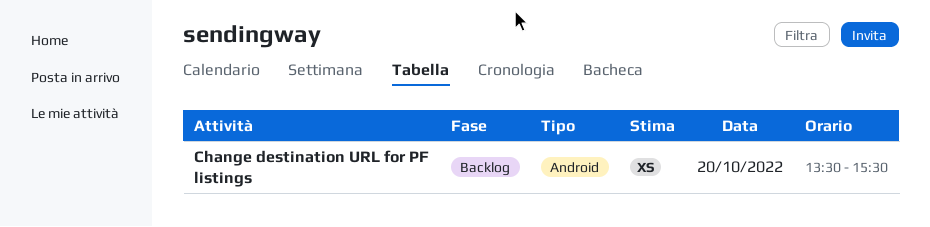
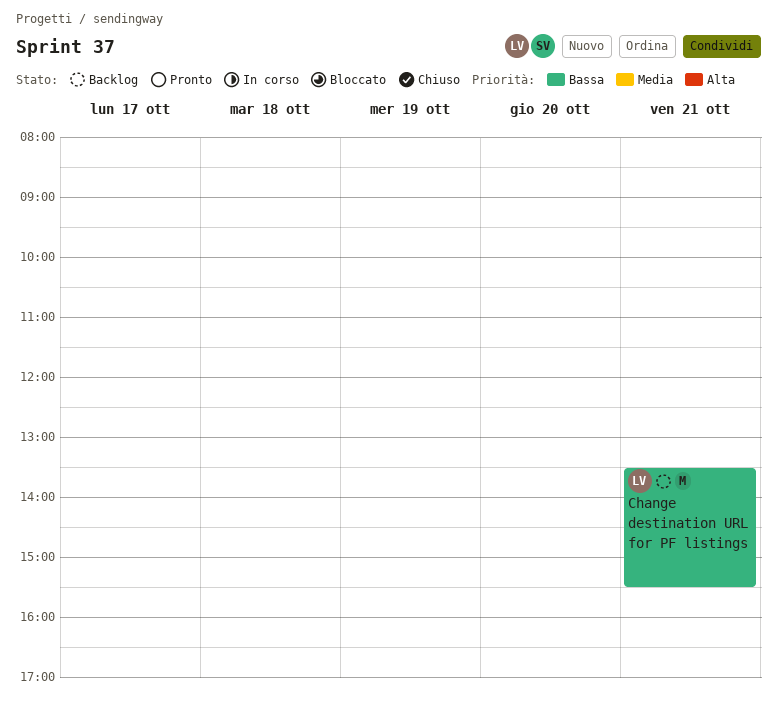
Change destination URL for PF listings, estimate: XS -> M
Change destination URL for PF listings, day: Oct 20 -> Oct 21

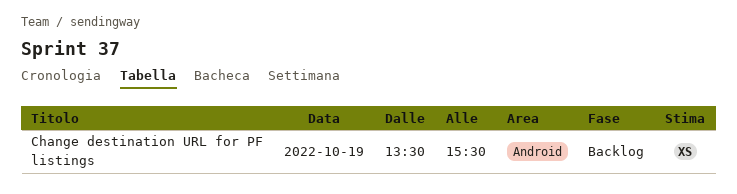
Change destination URL for PF listings, estimate: M -> XS
Change destination URL for PF listings, day: Oct 21 -> Oct 19

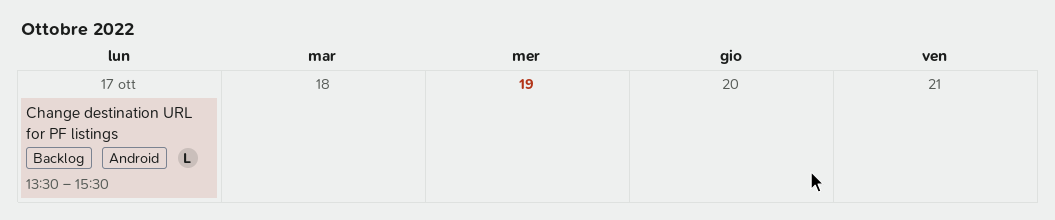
Change destination URL for PF listings, estimate: XS -> L
Change destination URL for PF listings, day: Oct 19 -> Oct 17

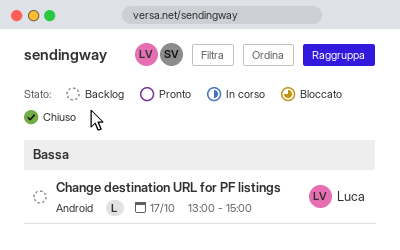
Change destination URL for PF listings, begins: 13:30 -> 13:00
Change destination URL for PF listings, ends: 15:30 -> 15:00

